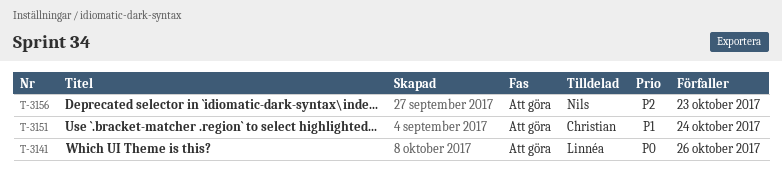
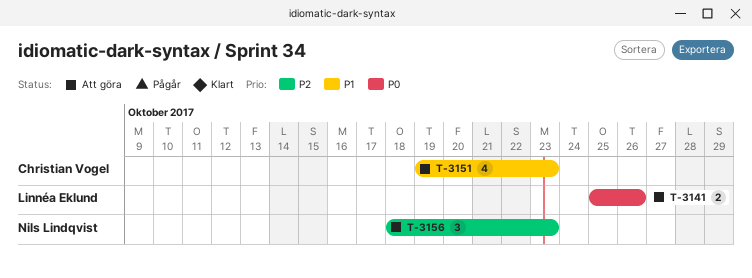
T-3151, due: Oct 24 -> Oct 23

